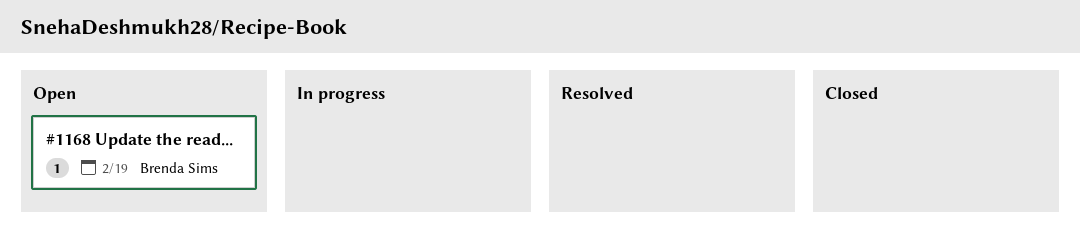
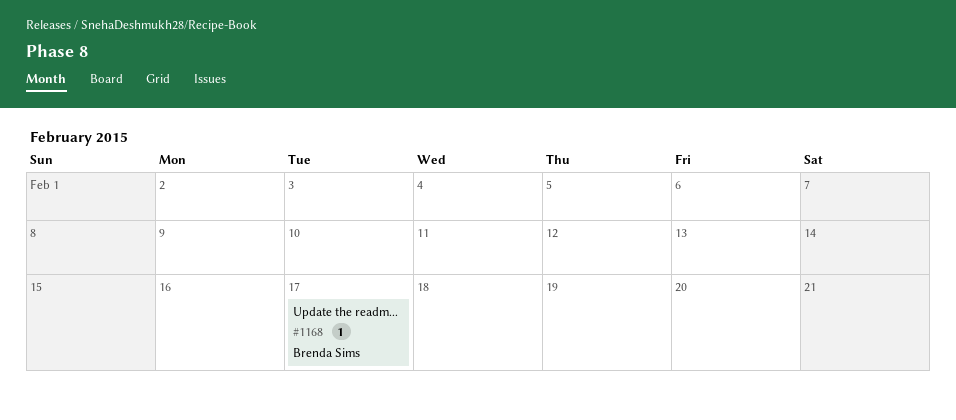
#1168, due: Feb 19 -> Feb 17

